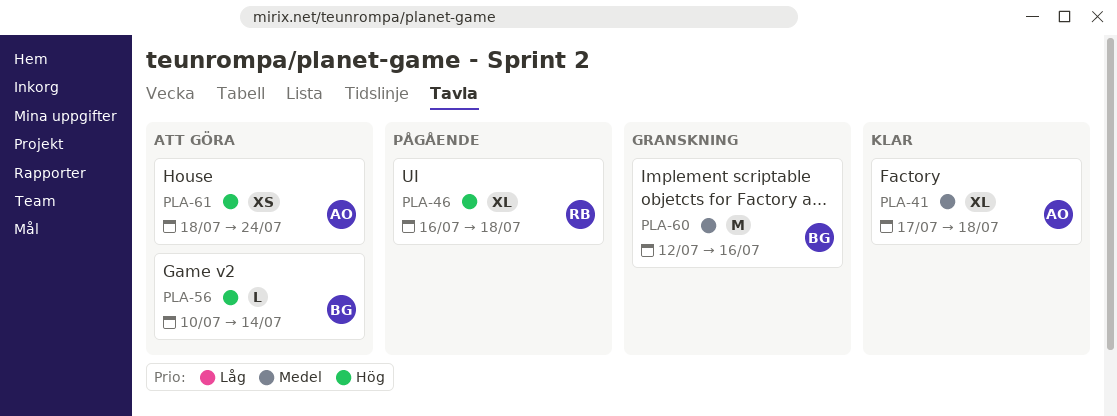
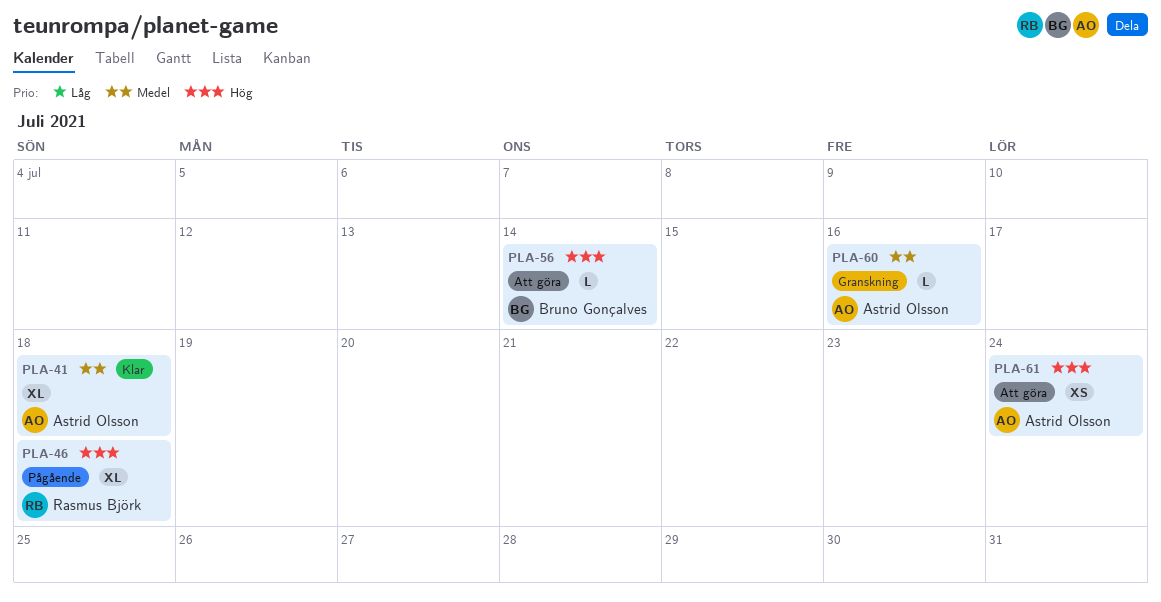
PLA-60, owner: Bruno Gonçalves -> Astrid Olsson
PLA-60, estimate: M -> L

